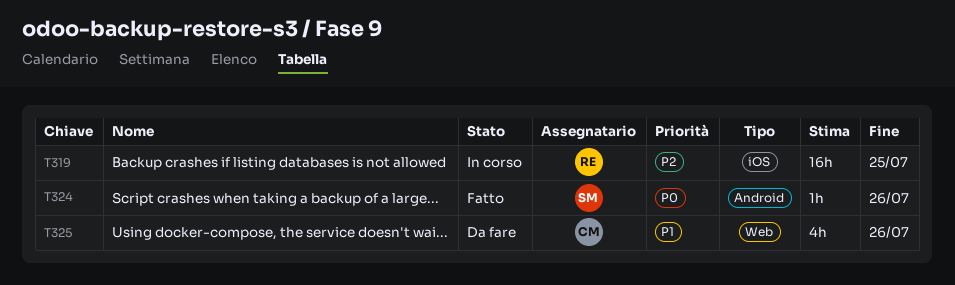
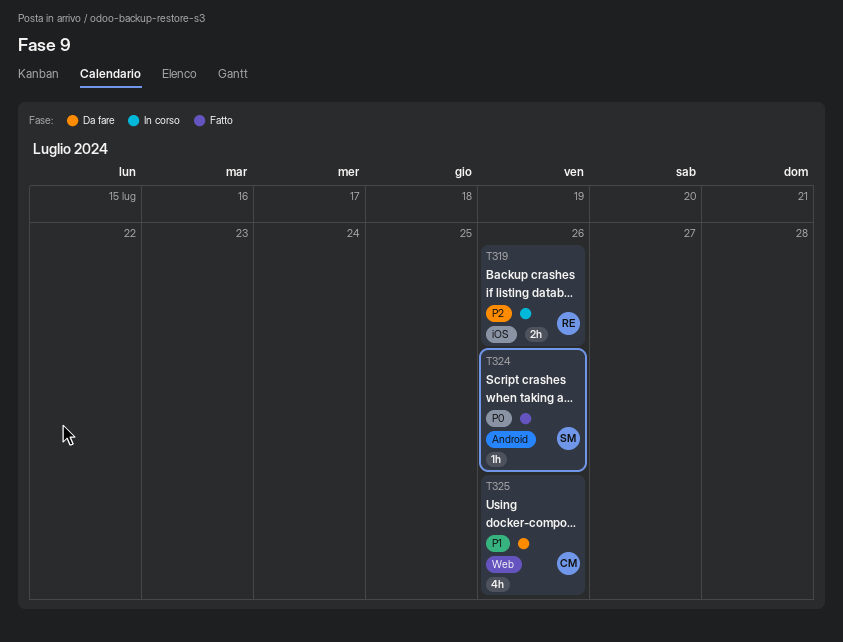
T319, estimate: 16h -> 2h
T319, due: Jul 25 -> Jul 26

